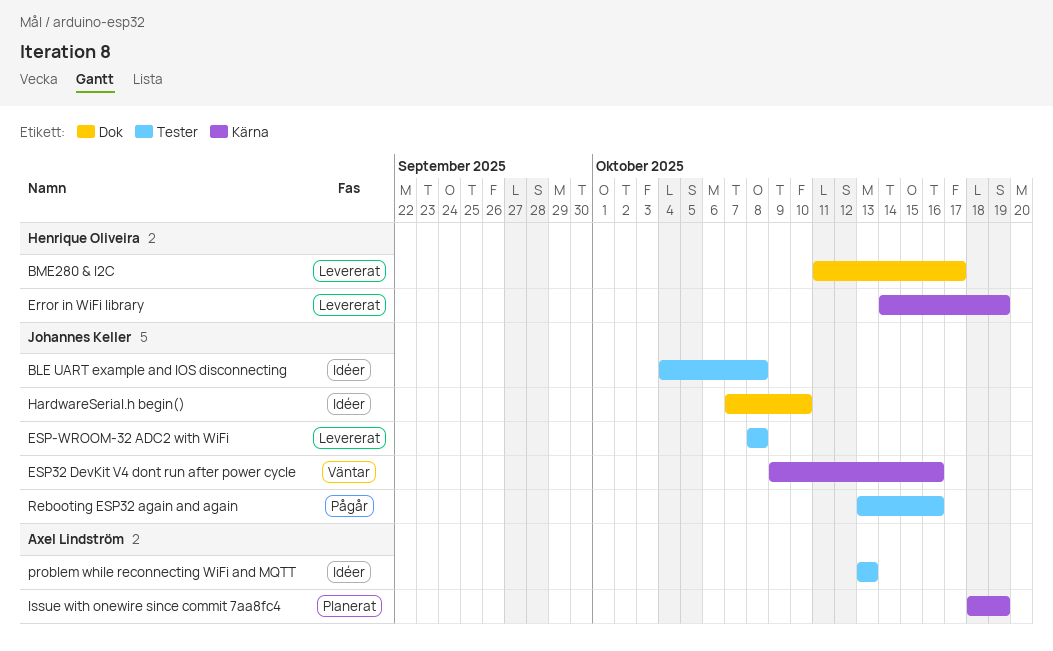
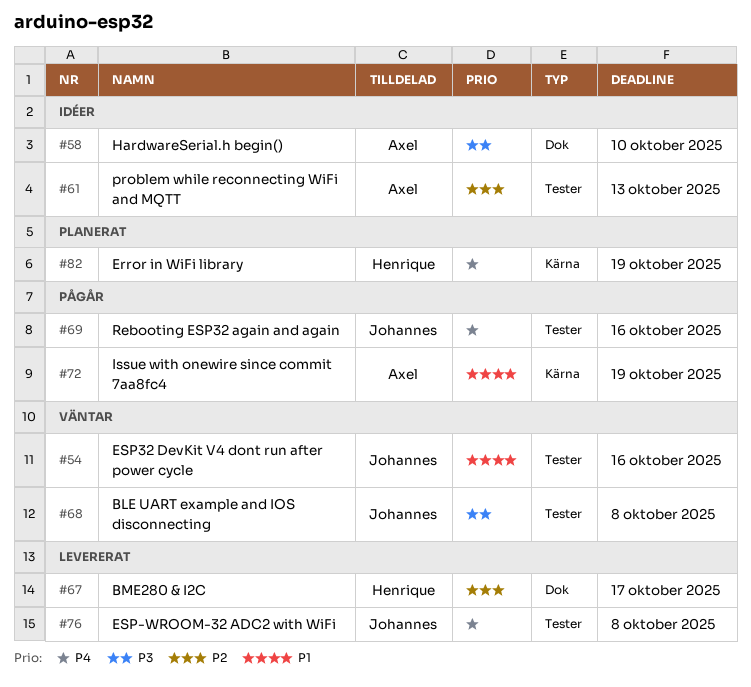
BLE UART example and IOS disconnecting, status: Idéer -> Väntar
Error in WiFi library, status: Levererat -> Planerat
ESP32 DevKit V4 dont run after power cycle, label: Kärna -> Tester
HardwareSerial.h begin(), owner: Johannes Keller -> Axel Lindström
Issue with onewire since commit 7aa8fc4, status: Planerat -> Pågår

